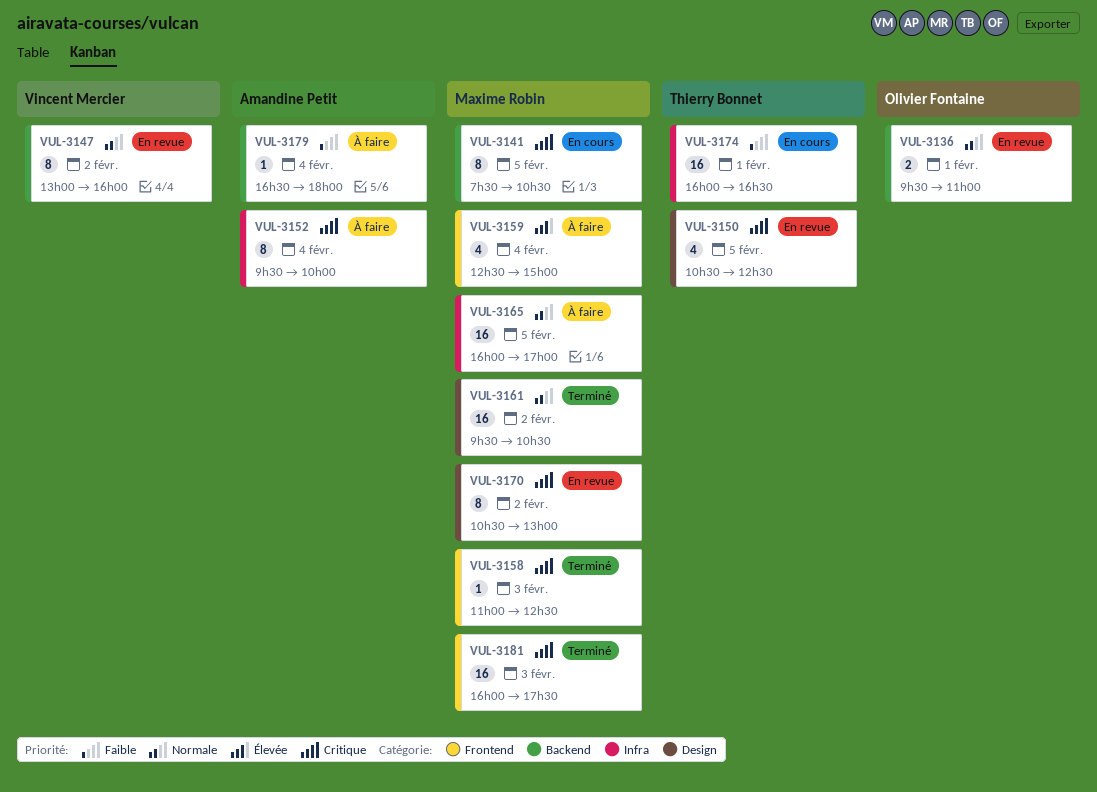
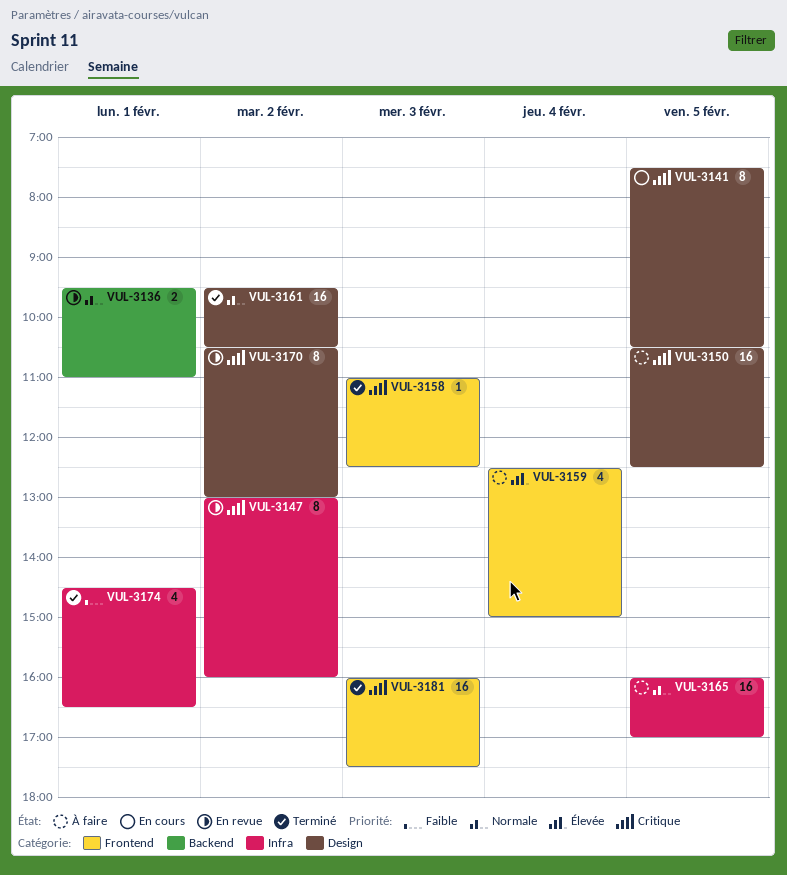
VUL-3141, label: Backend -> Design
VUL-3147, priority: Normale -> Critique
VUL-3147, label: Backend -> Infra
VUL-3150, status: En revue -> À faire
VUL-3150, estimate: 4 -> 16
VUL-3152: present -> none
VUL-3174, status: En cours -> Terminé
VUL-3174, estimate: 16 -> 4
VUL-3174, begins: 16:00 -> 14:30
VUL-3179: present -> none

